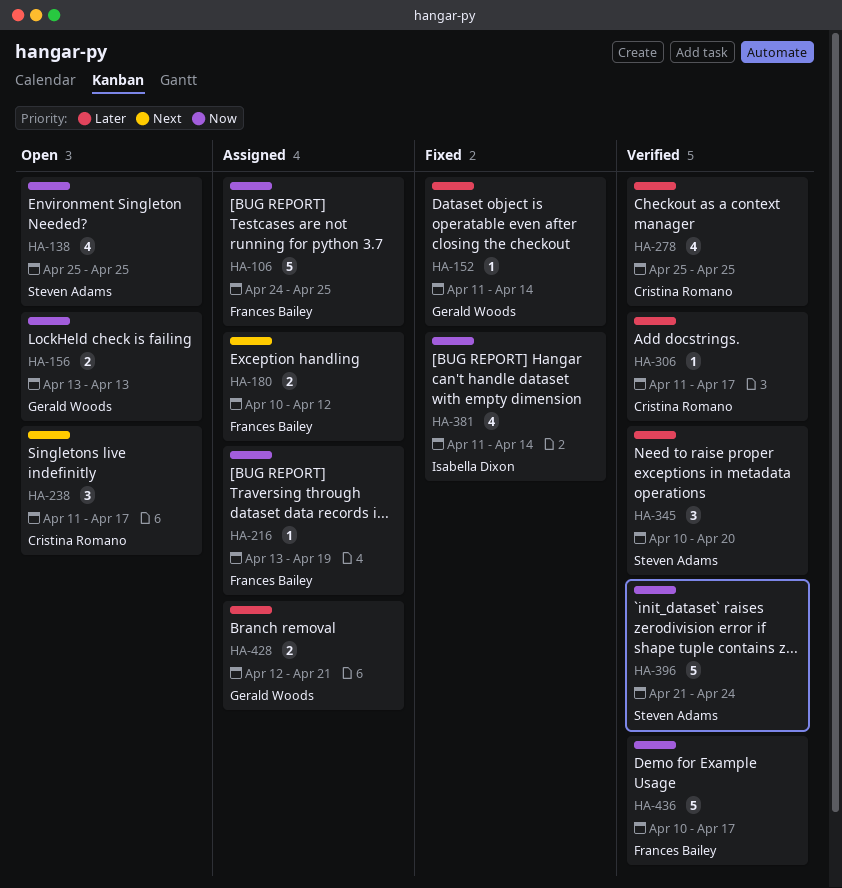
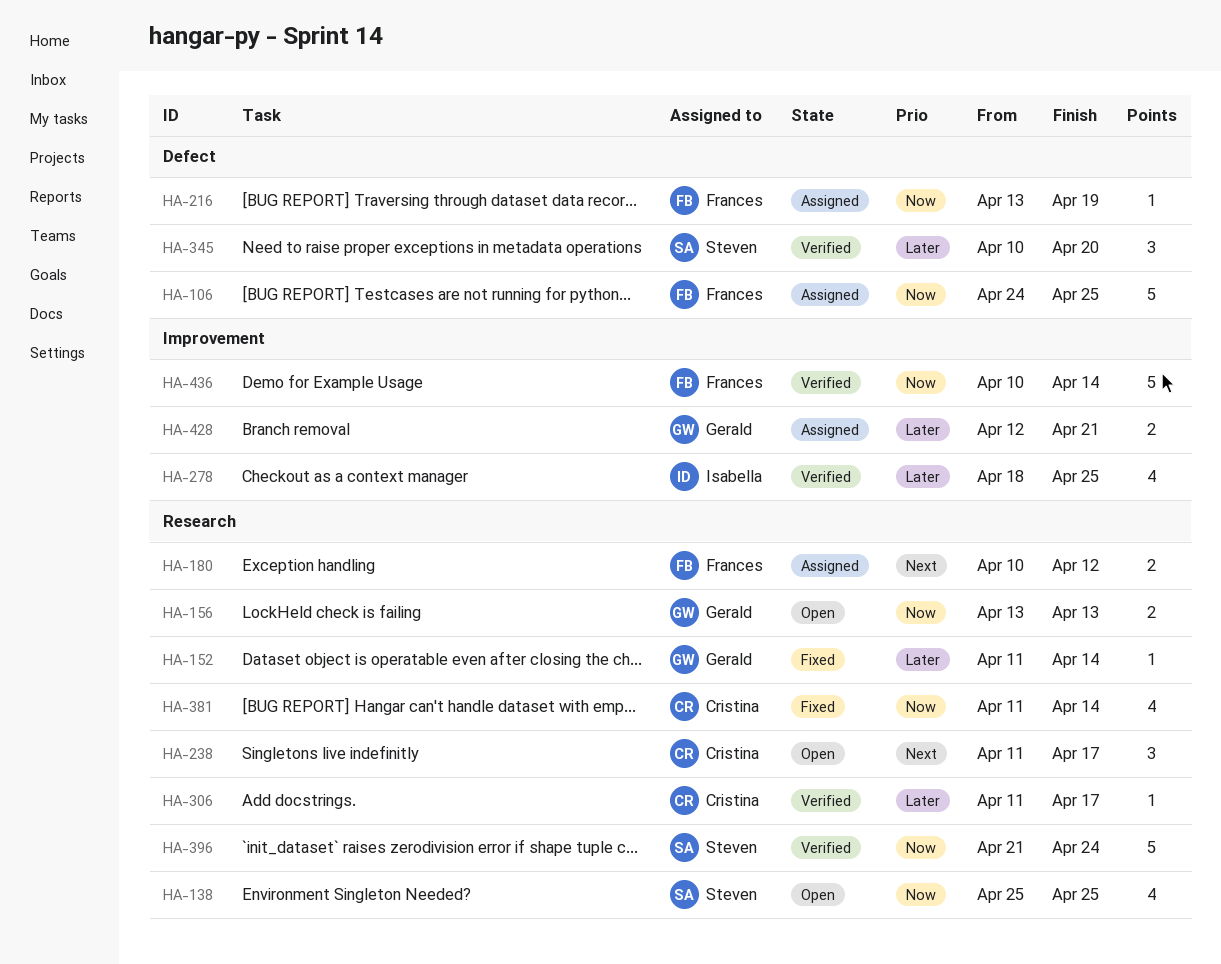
HA-278, owner: Cristina Romano -> Isabella Dixon
HA-278, start: Apr 25 -> Apr 18
HA-381, owner: Isabella Dixon -> Cristina Romano
HA-436, due: Apr 17 -> Apr 14

